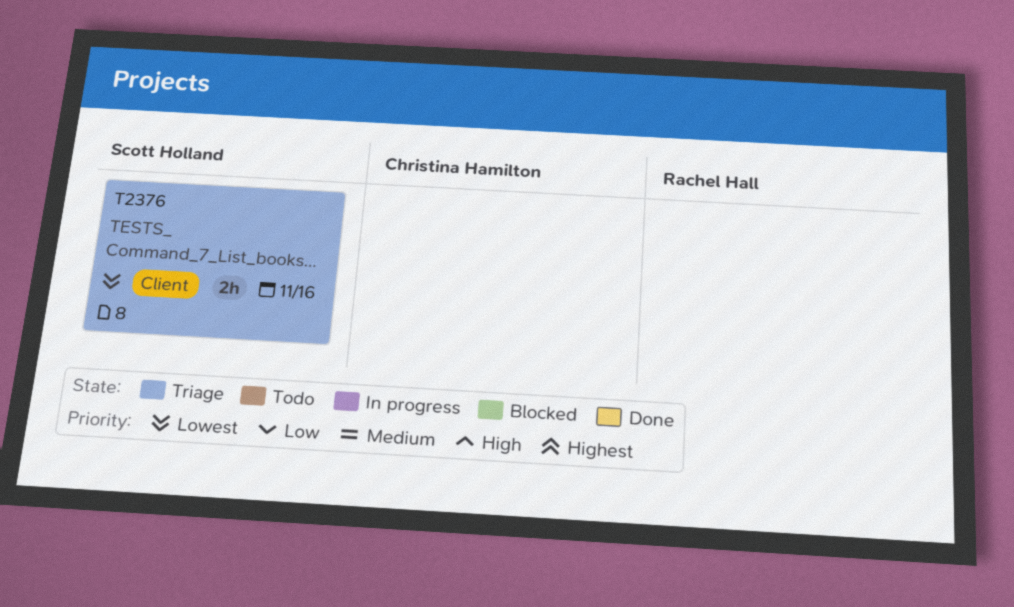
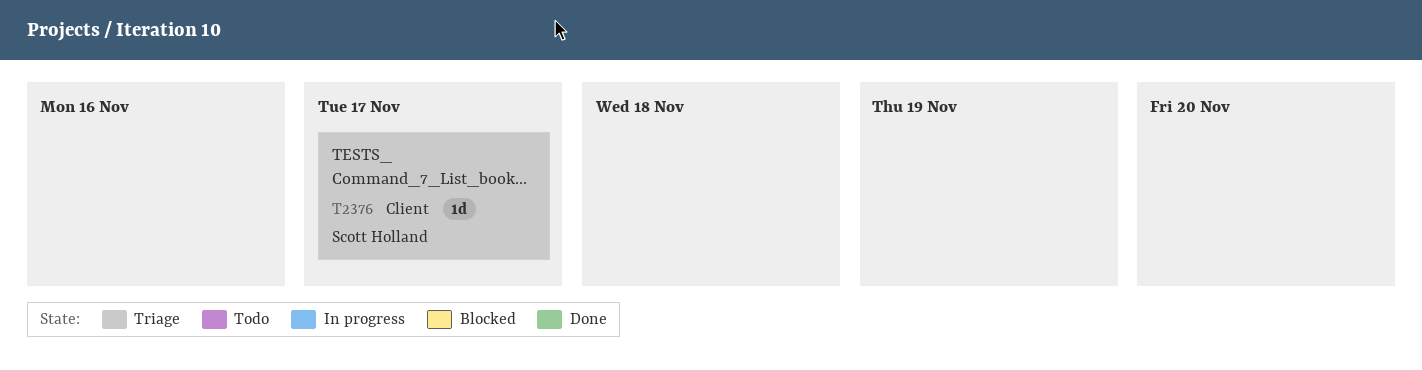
T2376, estimate: 2h -> 1d
T2376, due: Nov 16 -> Nov 17

